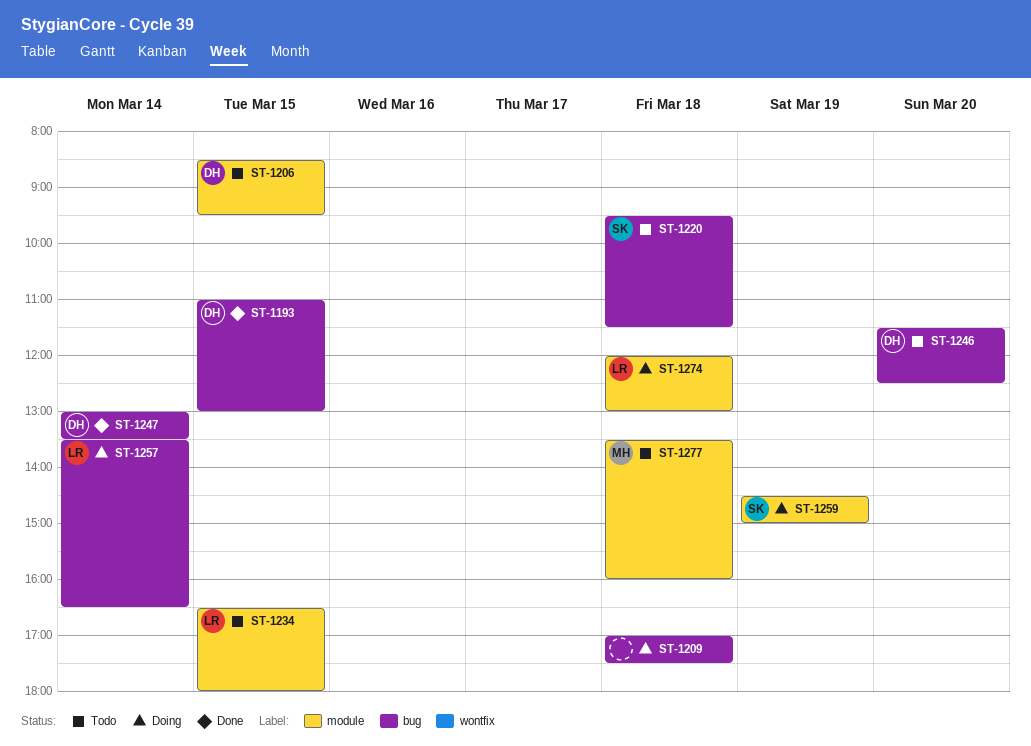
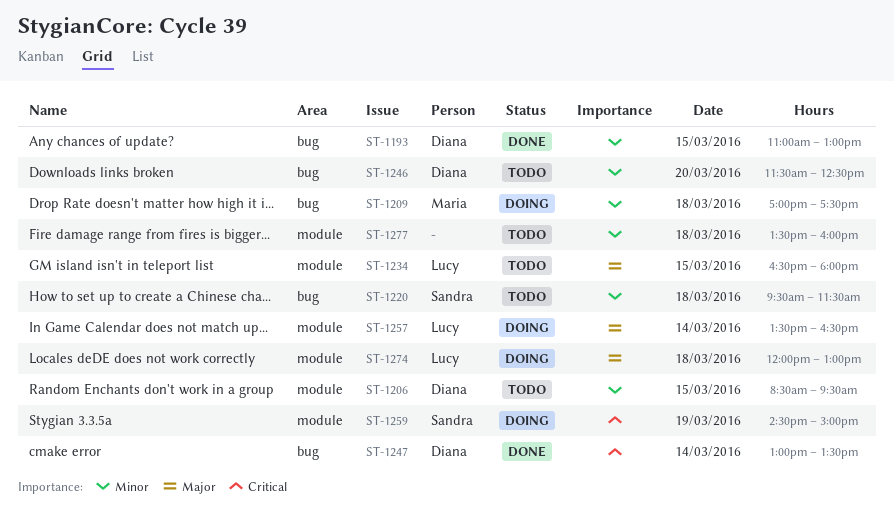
ST-1209, owner: none -> Maria
ST-1257, label: bug -> module
ST-1277, owner: Maria -> none

